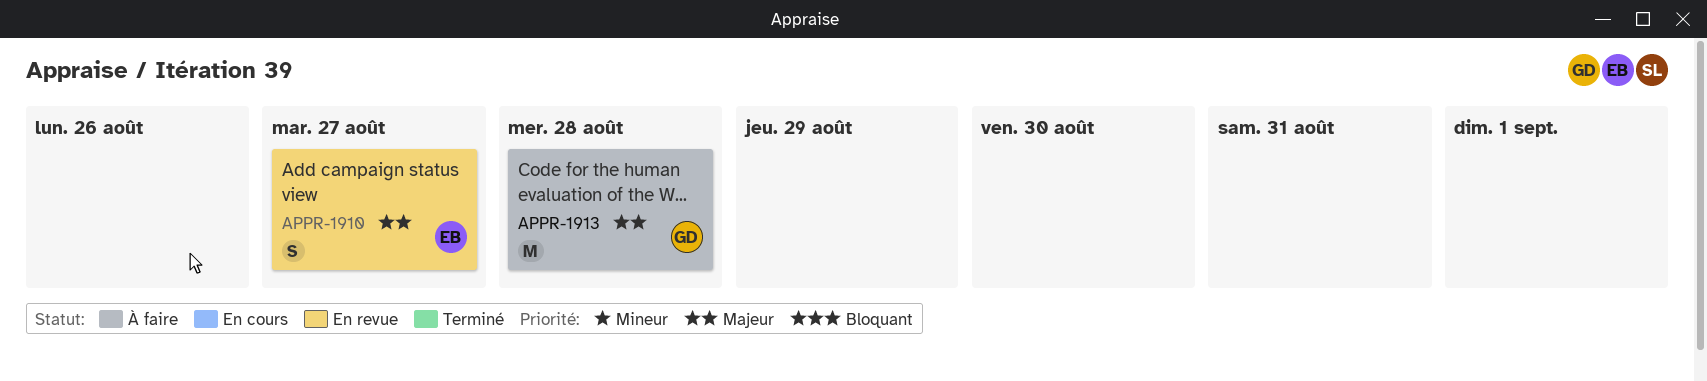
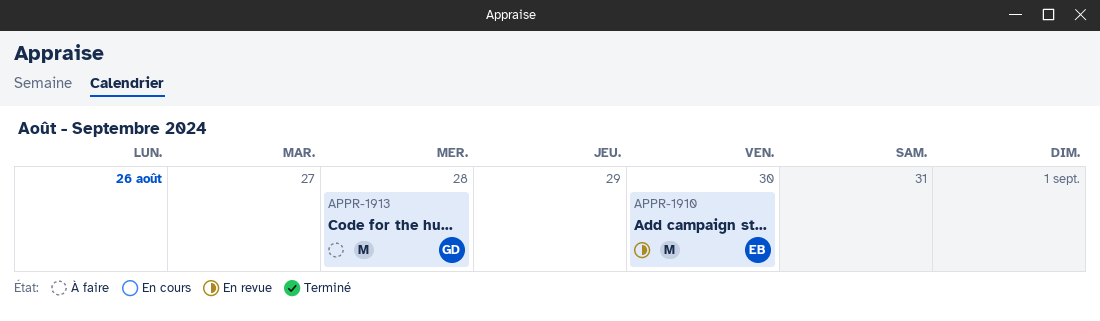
APPR-1910, estimate: S -> M
APPR-1910, due: Aug 27 -> Aug 30

